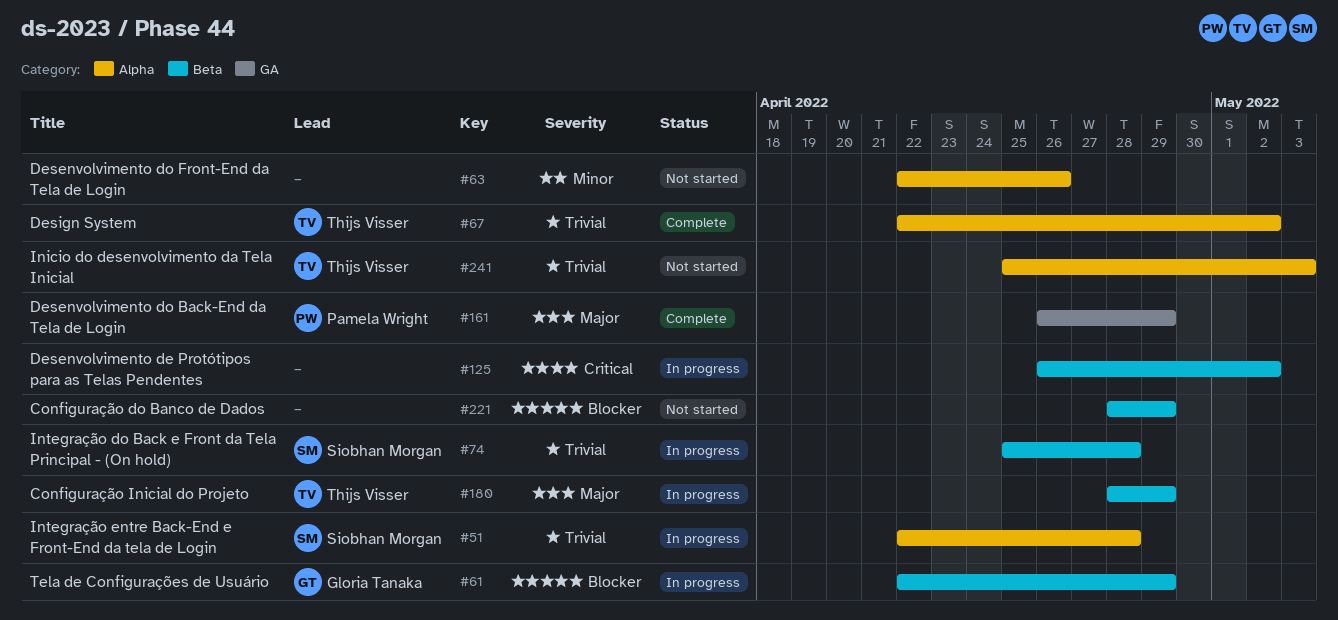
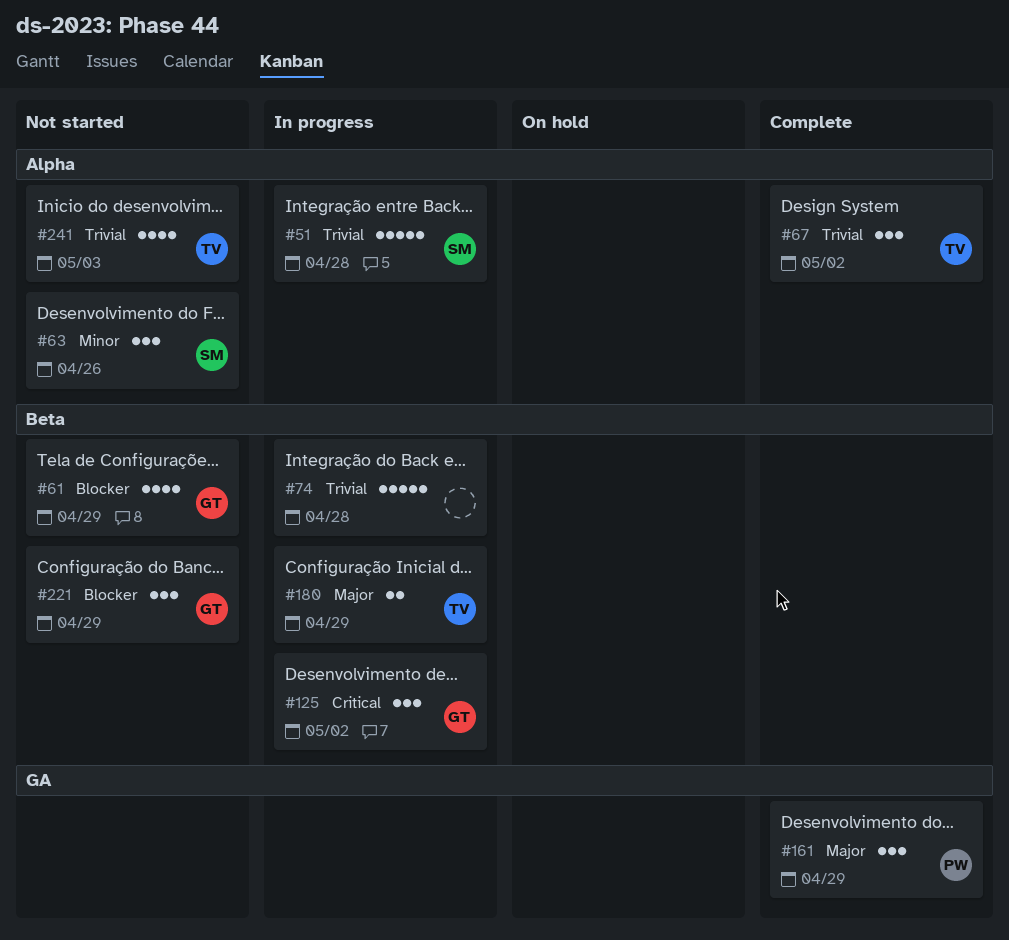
#61, status: In progress -> Not started
#63, owner: none -> Siobhan Morgan
#74, owner: Siobhan Morgan -> none
#125, owner: none -> Gloria Tanaka
#221, owner: none -> Gloria Tanaka

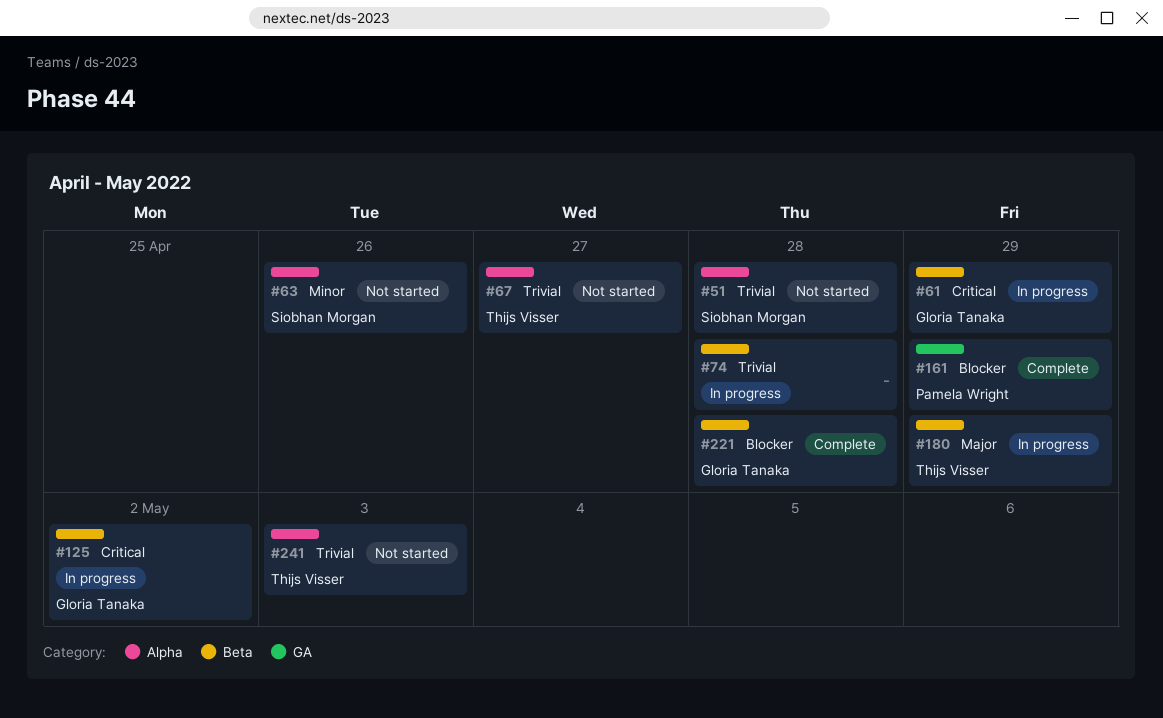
#51, status: In progress -> Not started
#61, status: Not started -> In progress
#61, priority: Blocker -> Critical
#67, status: Complete -> Not started
#67, due: May 2 -> Apr 27
#161, priority: Major -> Blocker
#221, status: Not started -> Complete
#221, due: Apr 29 -> Apr 28

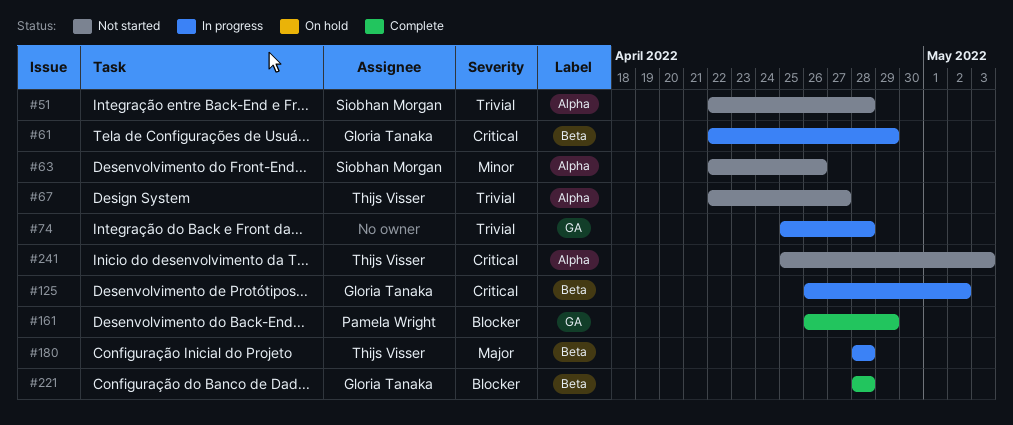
#74, label: Beta -> GA
#180, due: Apr 29 -> Apr 28
#241, priority: Trivial -> Critical

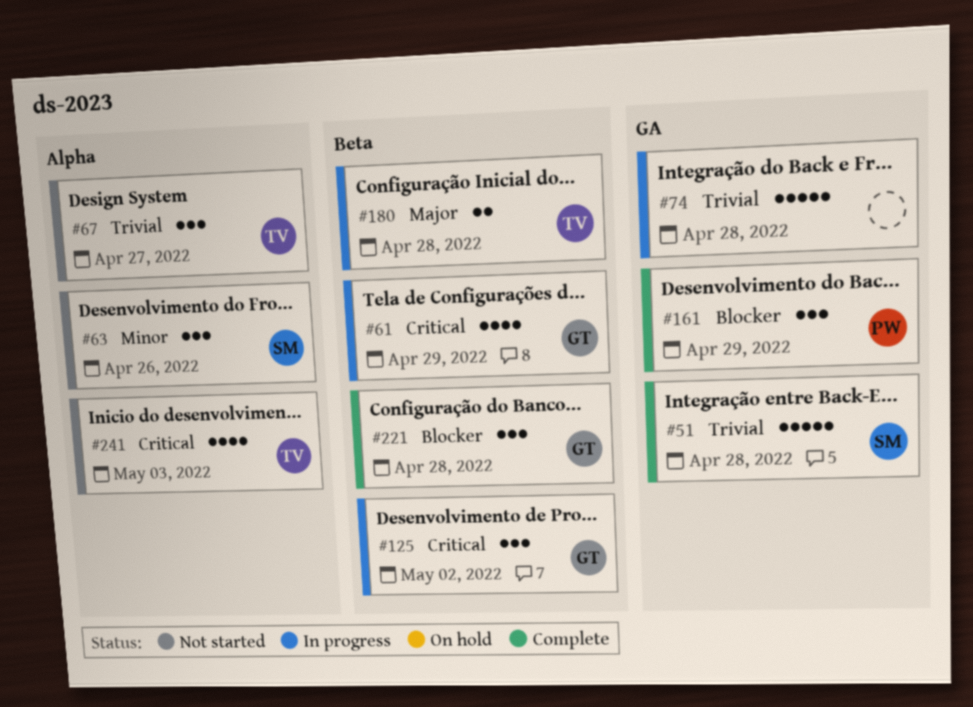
#51, status: Not started -> Complete
#51, label: Alpha -> GA

